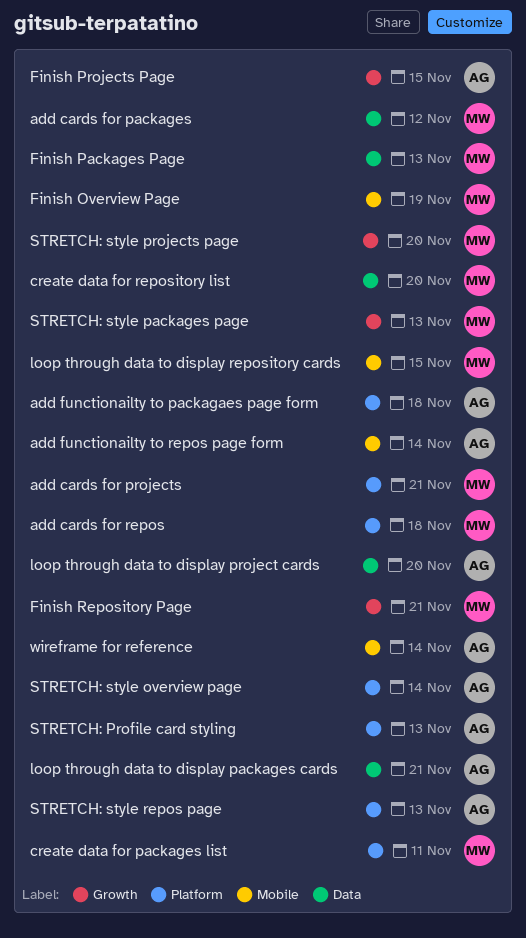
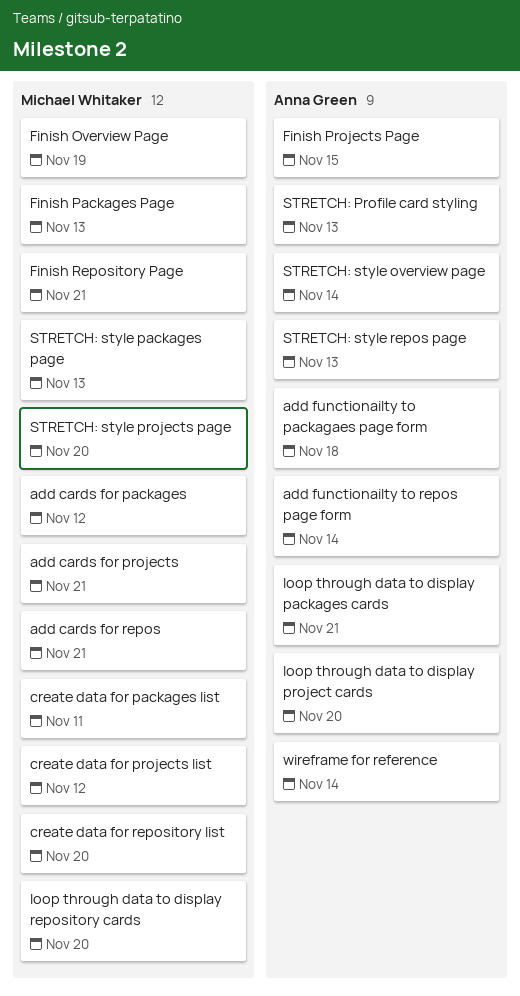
add cards for repos, due: Nov 18 -> Nov 21
create data for projects list: none -> present
loop through data to display repository cards, due: Nov 15 -> Nov 20

